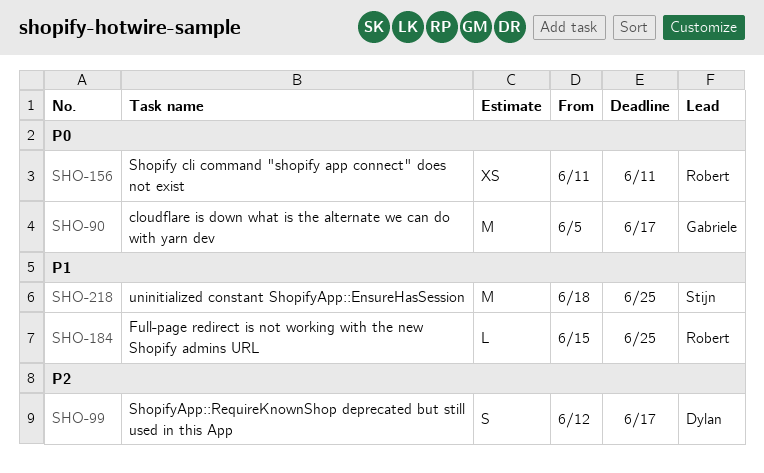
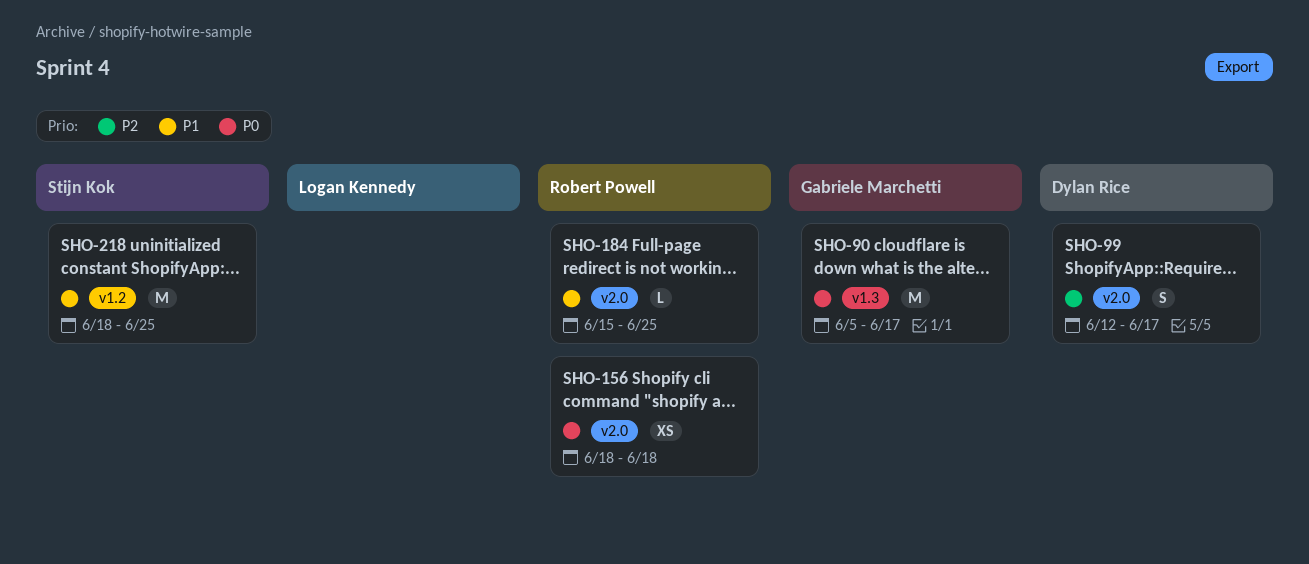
SHO-156, start: Jun 11 -> Jun 18
SHO-156, due: Jun 11 -> Jun 18

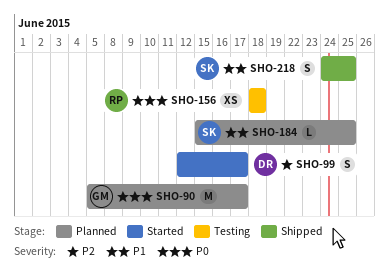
SHO-184, owner: Robert Powell -> Stijn Kok
SHO-218, estimate: M -> S
SHO-218, start: Jun 18 -> Jun 24

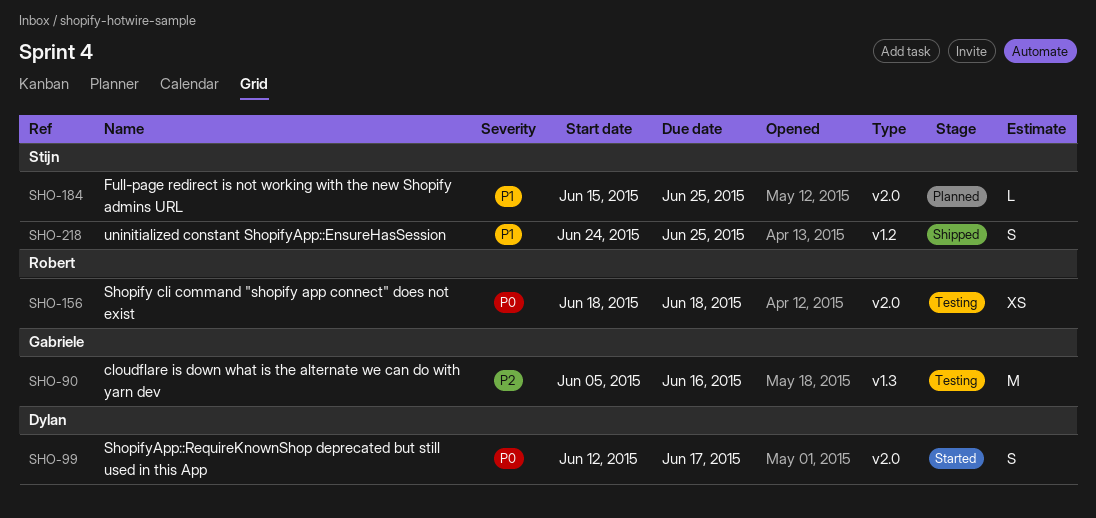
SHO-90, status: Planned -> Testing
SHO-90, priority: P0 -> P2
SHO-90, due: Jun 17 -> Jun 16
SHO-99, priority: P2 -> P0

